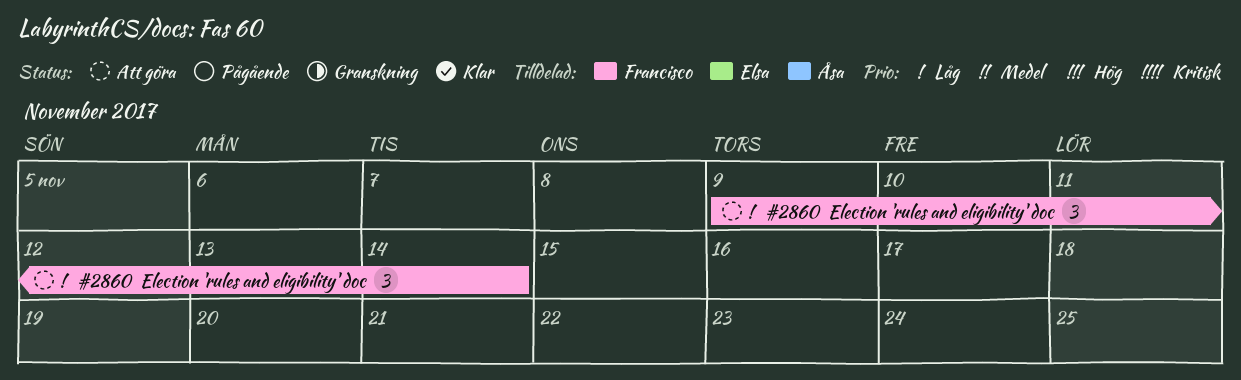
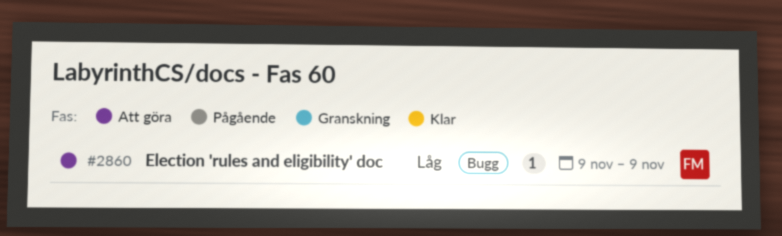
#2860, estimate: 3 -> 1
#2860, due: Nov 14 -> Nov 9

